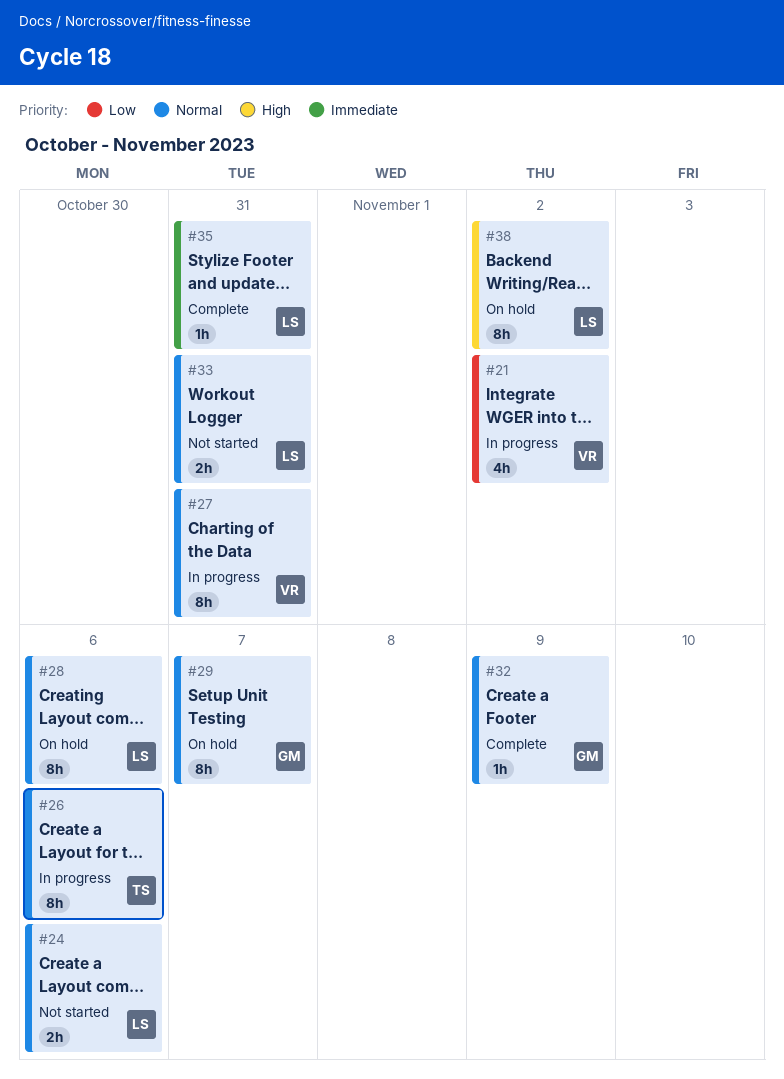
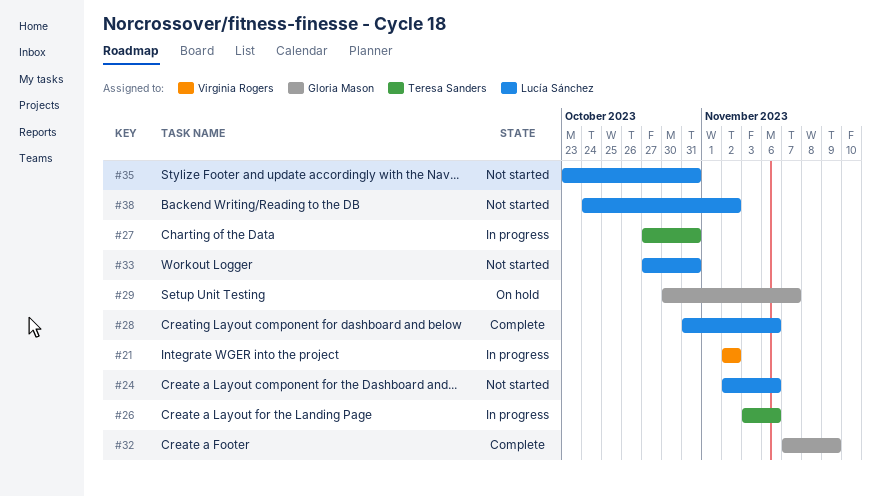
#27, owner: Virginia Rogers -> Teresa Sanders
#28, status: On hold -> Complete
#35, status: Complete -> Not started
#38, status: On hold -> Not started

